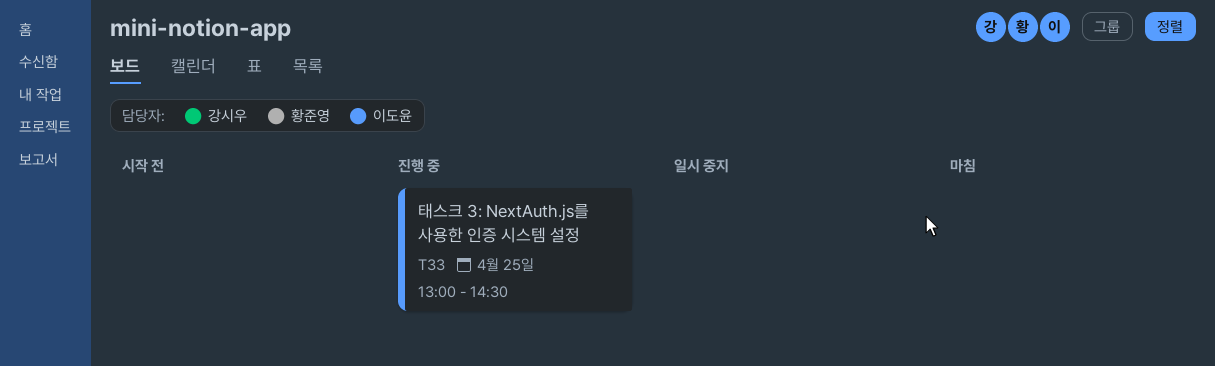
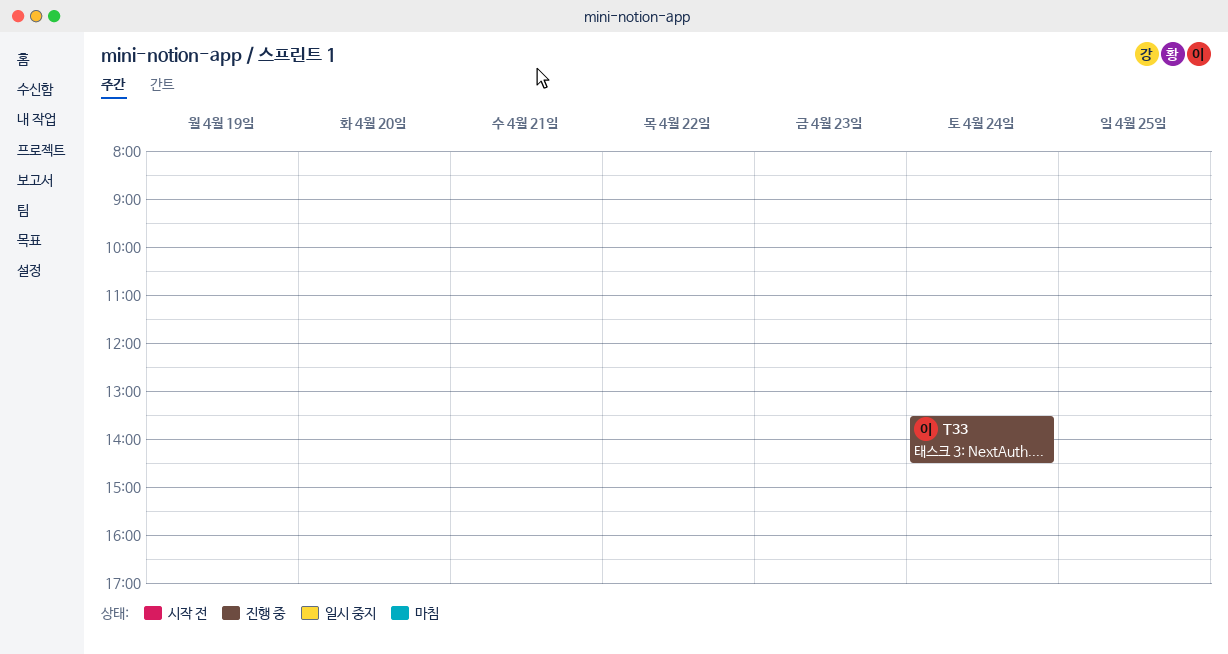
T33, day: Apr 25 -> Apr 24
T33, begins: 13:00 -> 13:30

